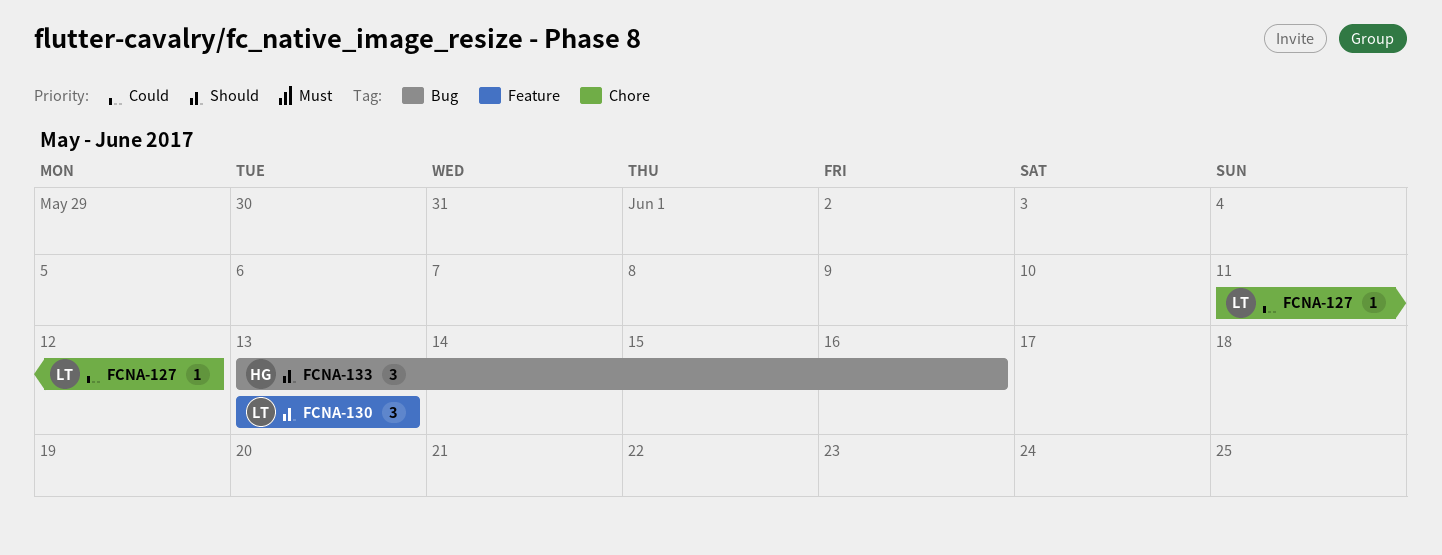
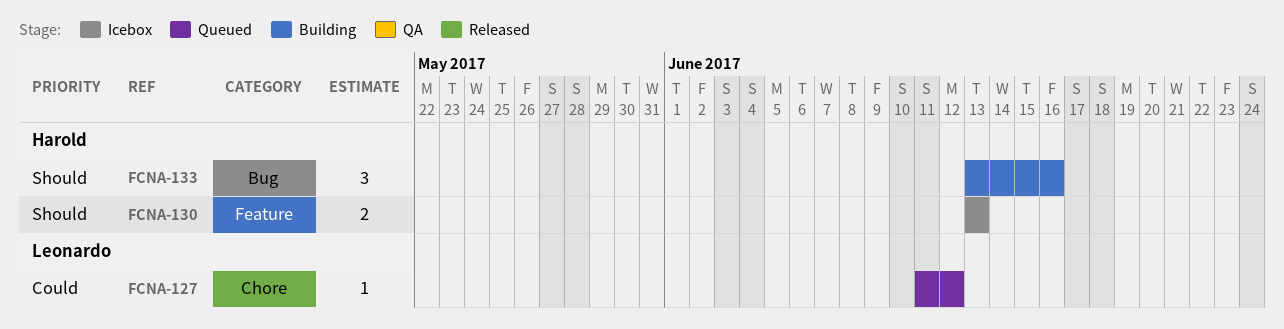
FCNA-130, owner: Leonardo -> Harold
FCNA-130, estimate: 3 -> 2

